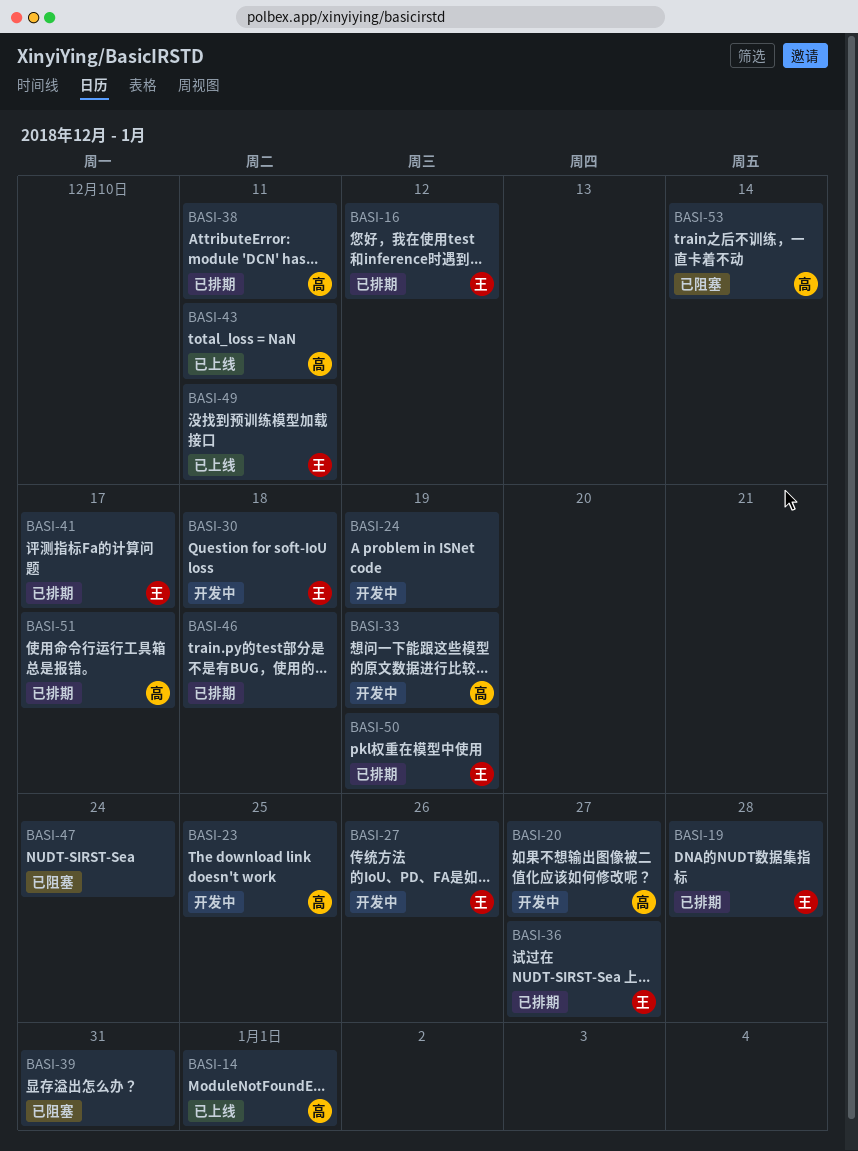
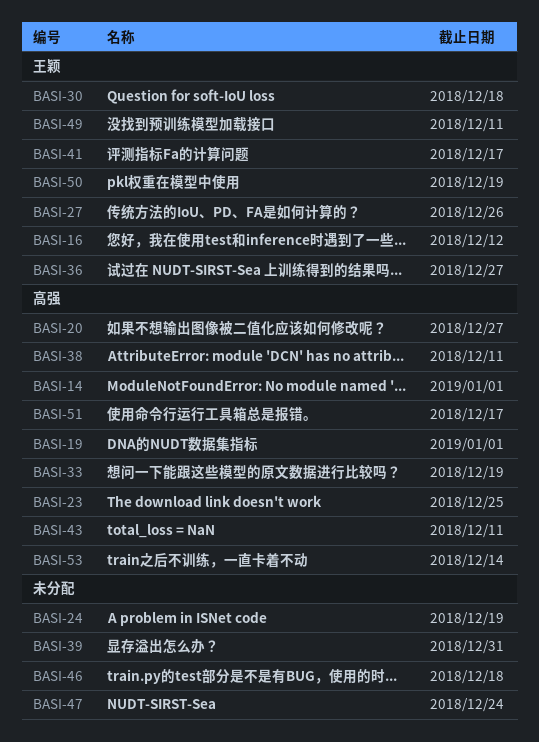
BASI-19, owner: 王颖 -> 高强
BASI-19, due: Dec 28 -> Jan 1

